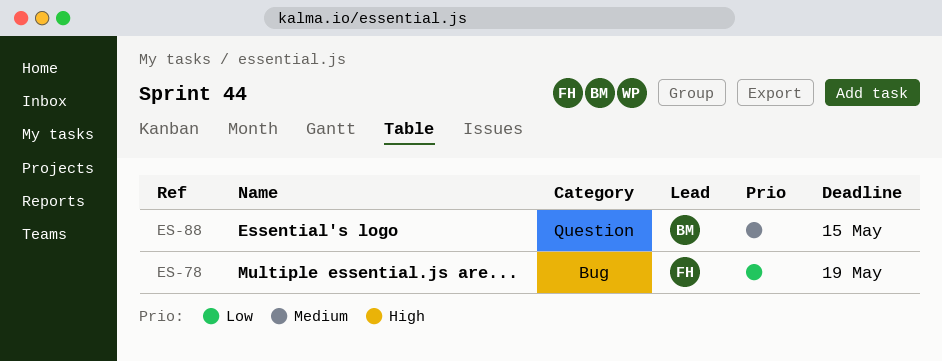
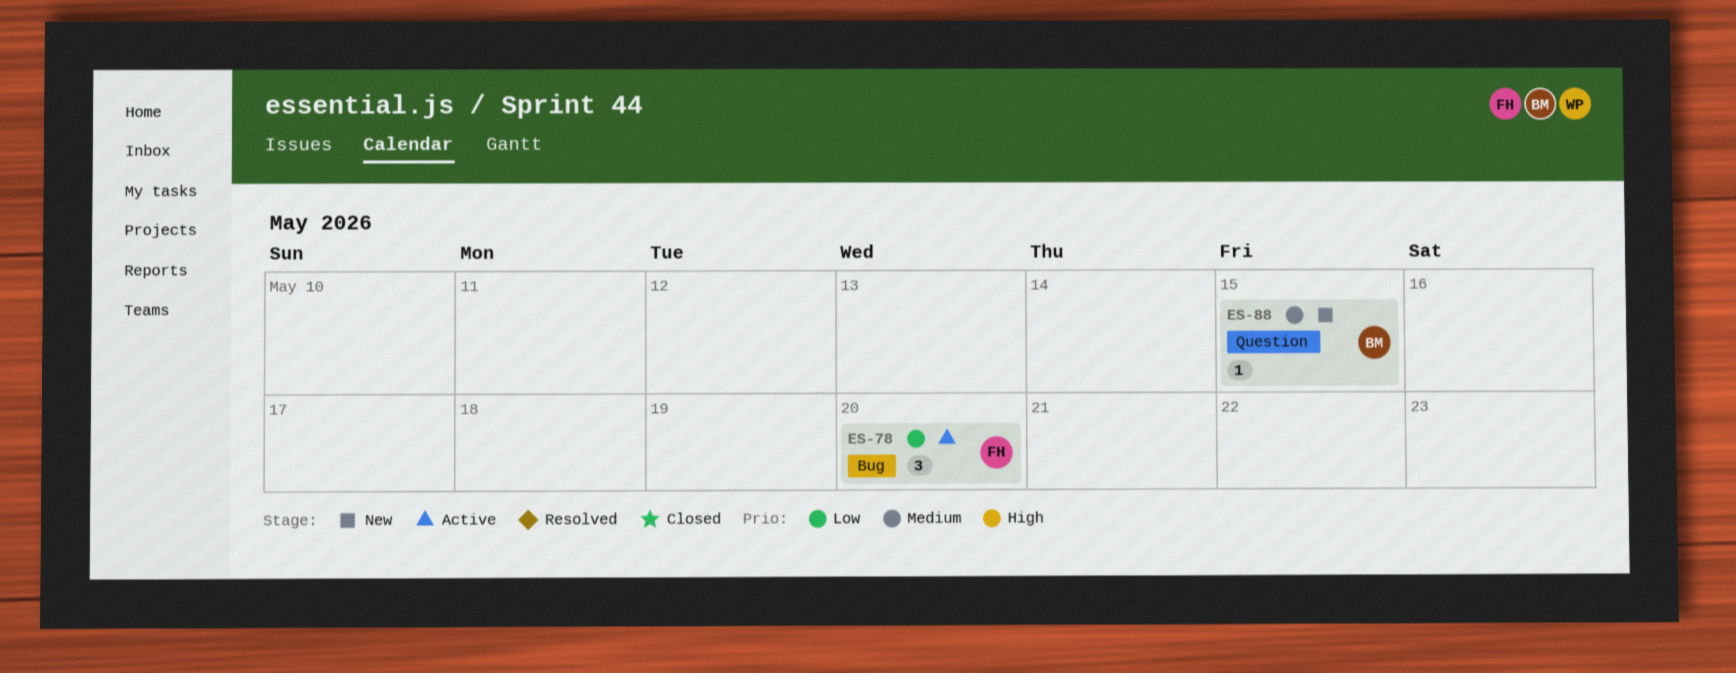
ES-78, due: May 19 -> May 20

